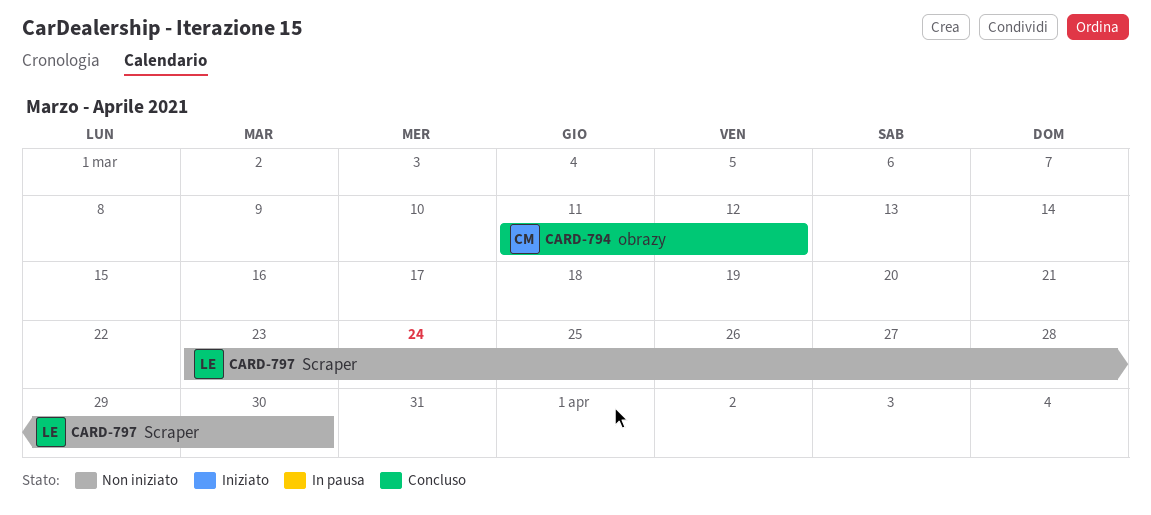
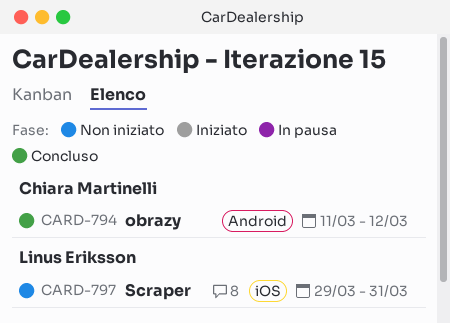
CARD-797, start: Mar 23 -> Mar 29
CARD-797, due: Mar 30 -> Mar 31

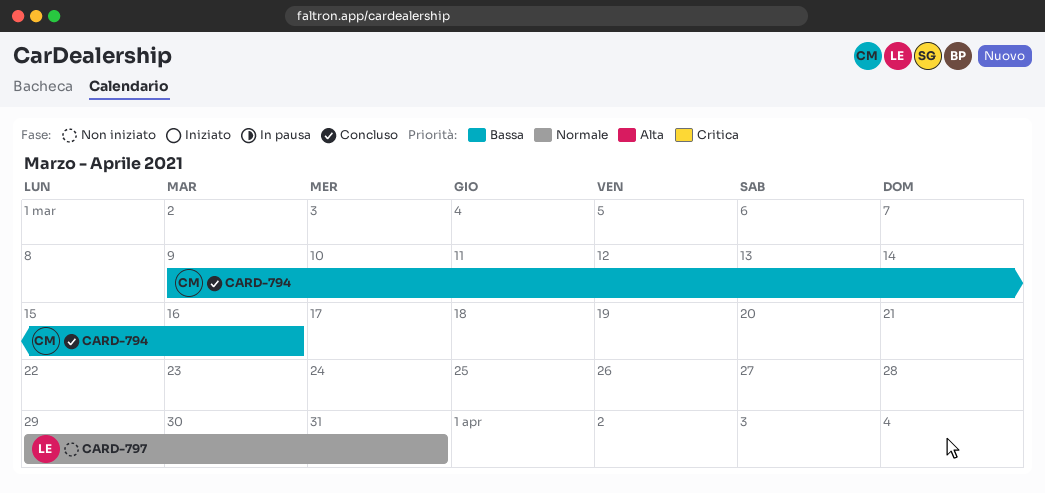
CARD-794, start: Mar 11 -> Mar 9
CARD-794, due: Mar 12 -> Mar 16

